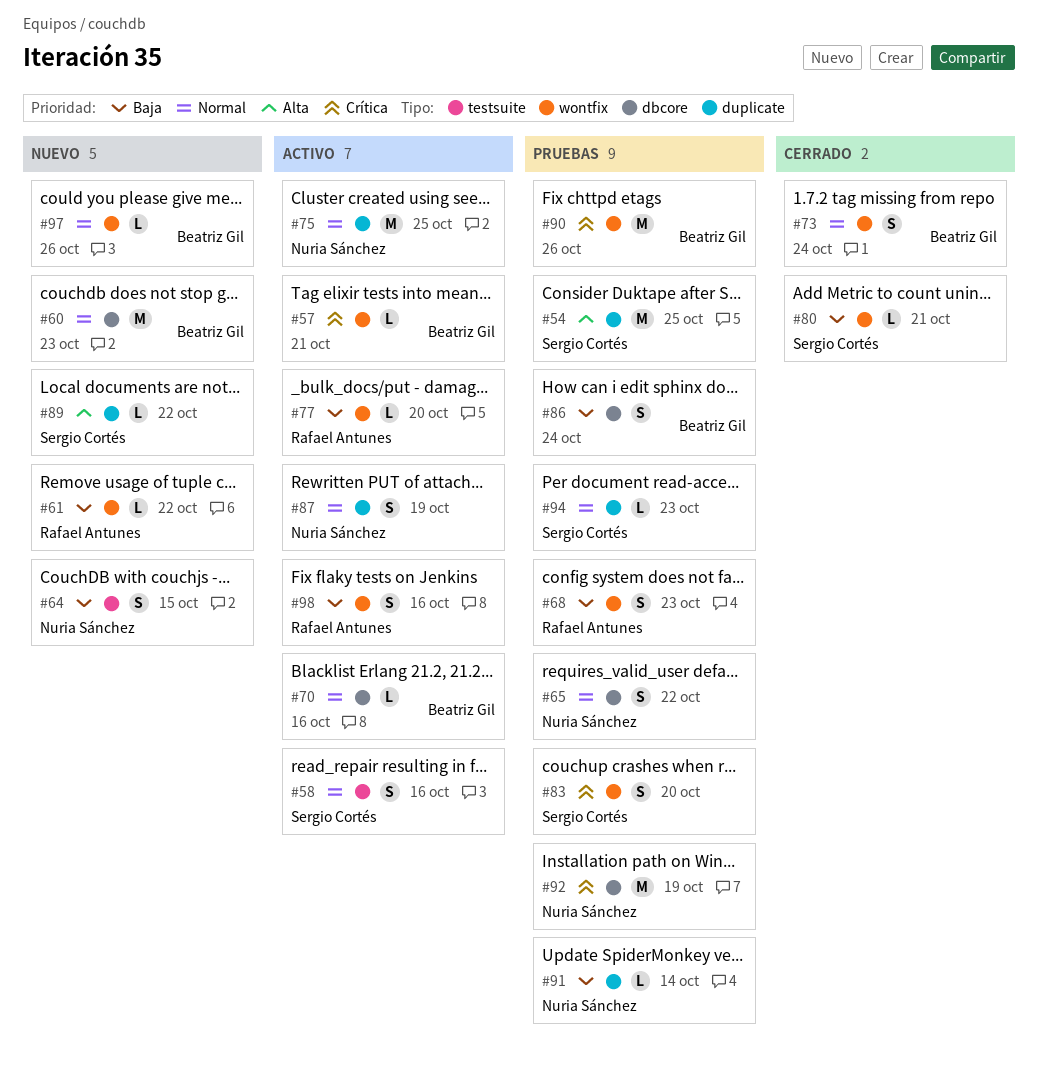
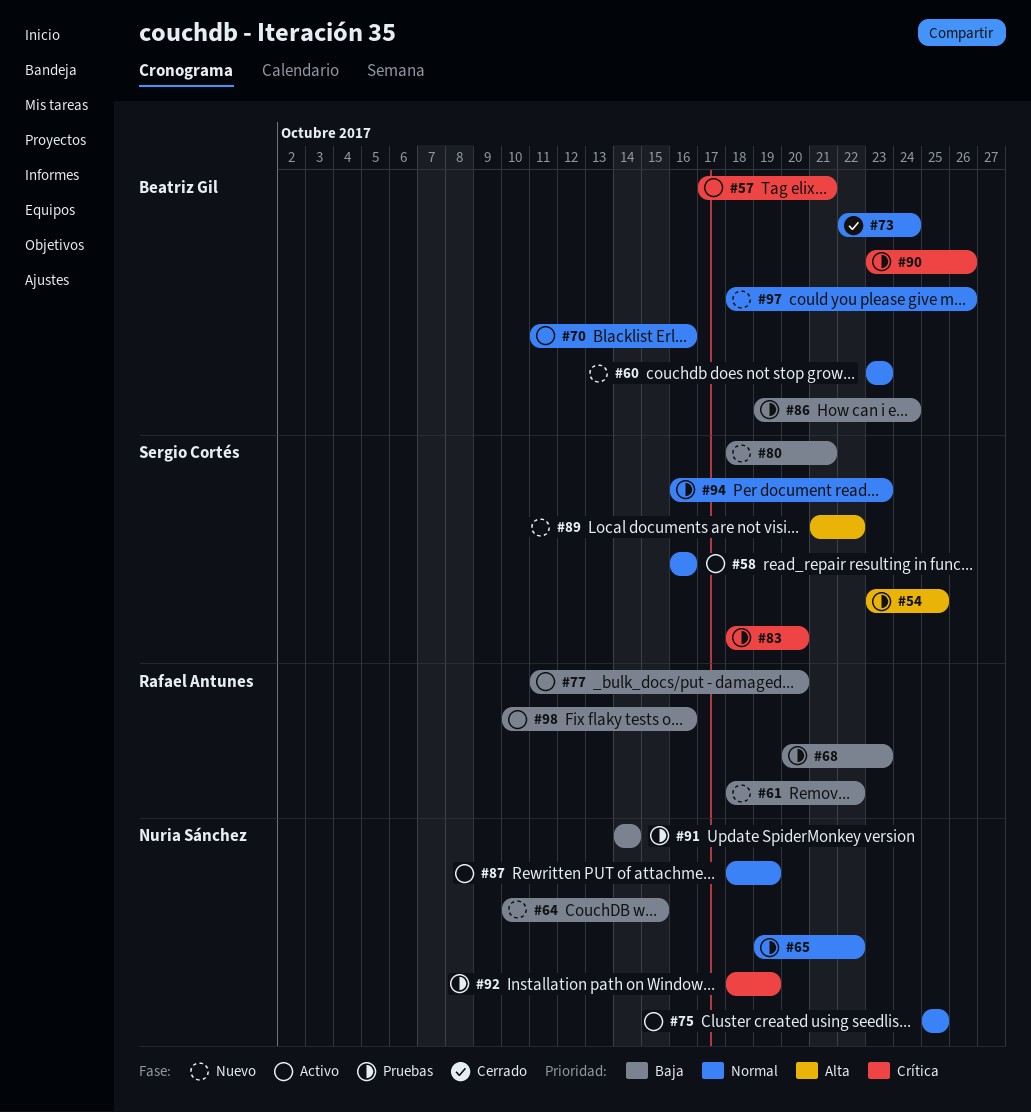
#80, status: Cerrado -> Nuevo

